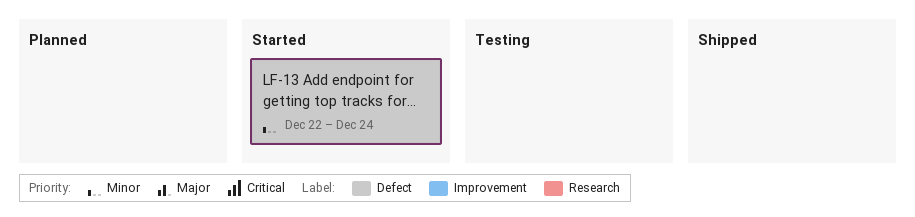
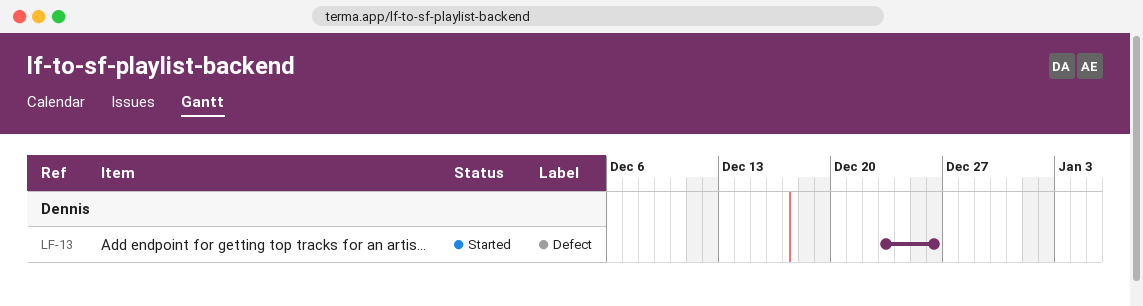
LF-13, start: Dec 22 -> Dec 23
LF-13, due: Dec 24 -> Dec 26

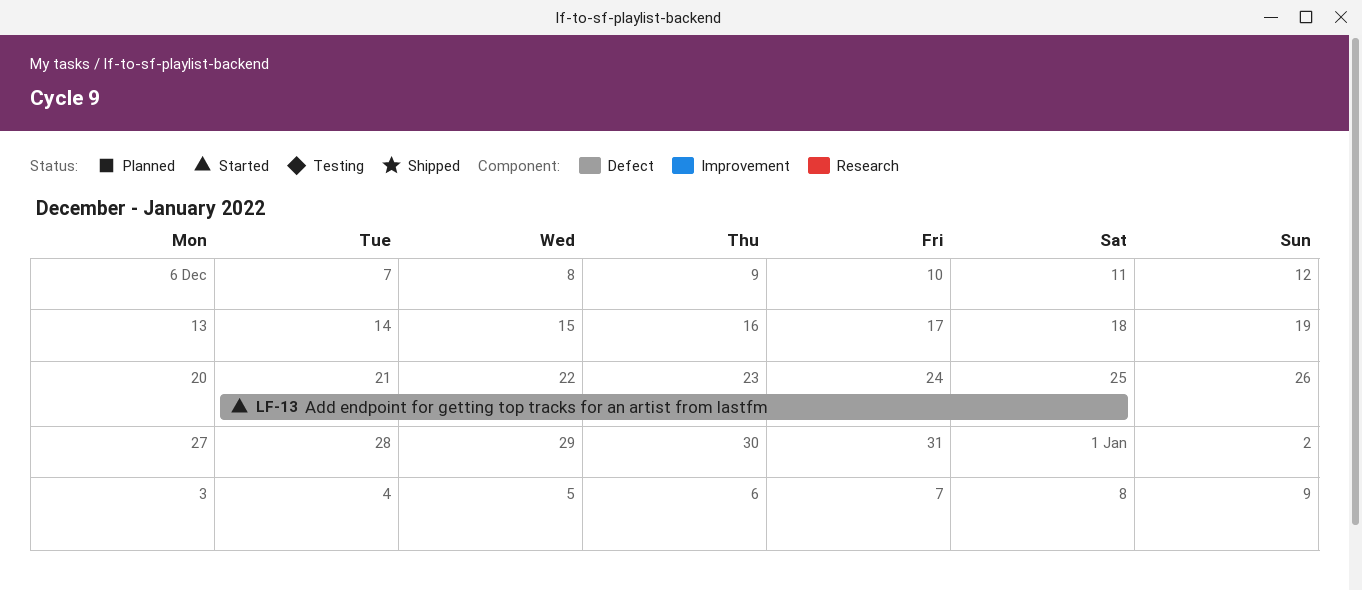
LF-13, start: Dec 23 -> Dec 21
LF-13, due: Dec 26 -> Dec 25

